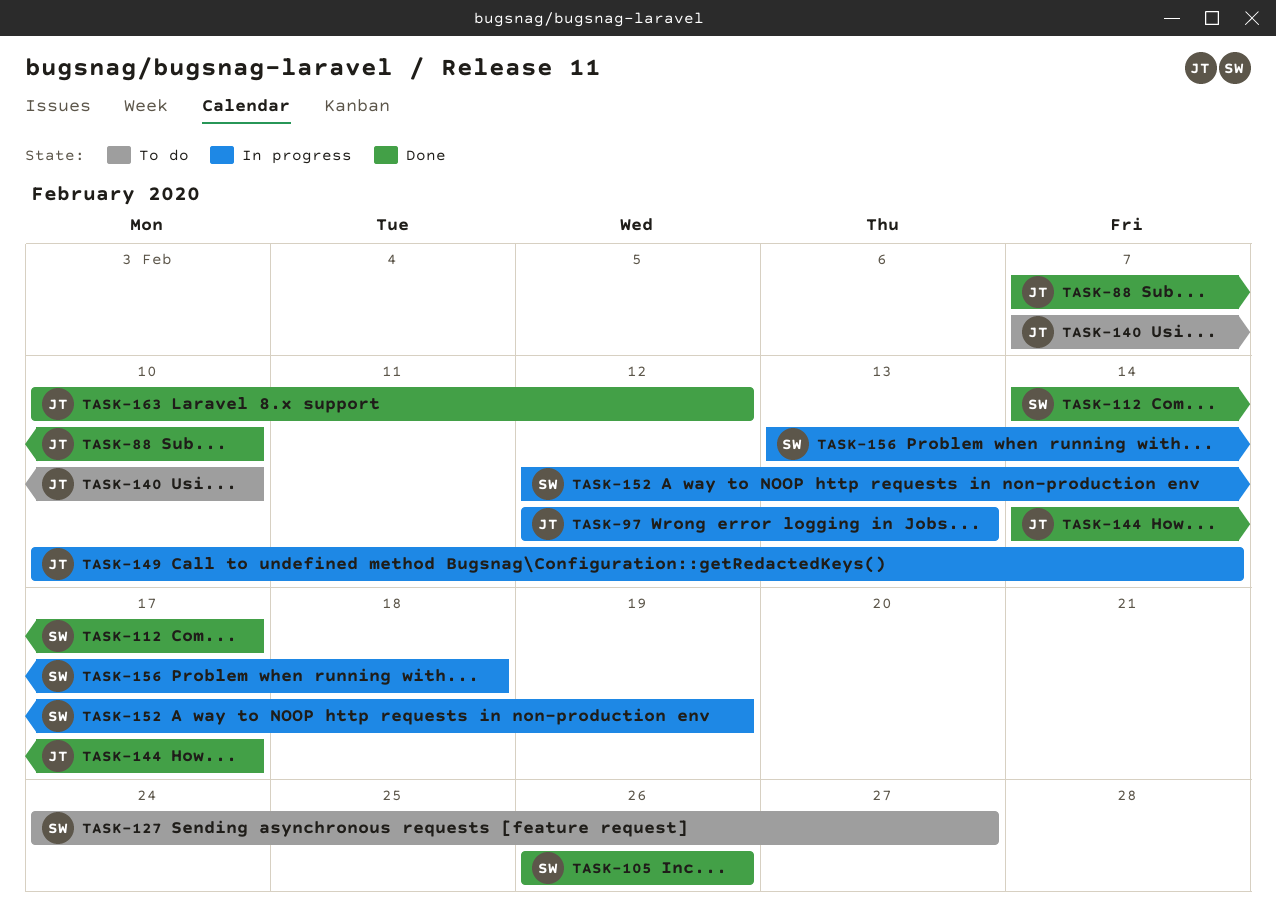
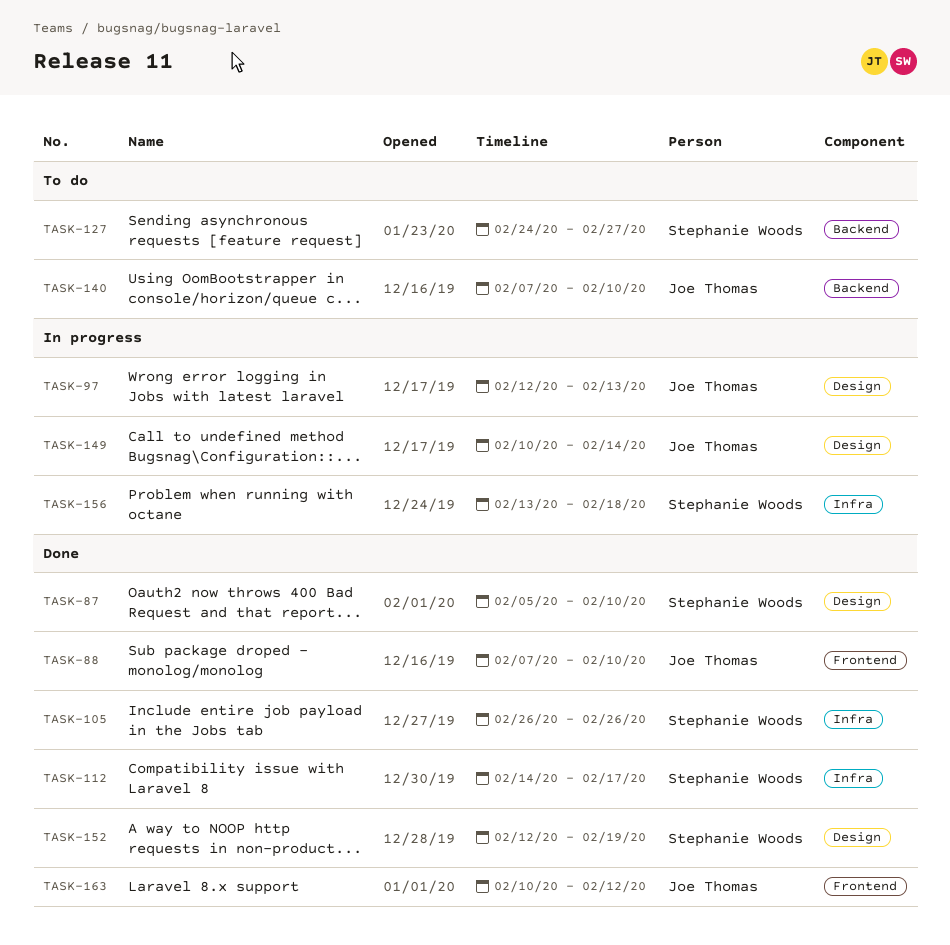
TASK-87: none -> present
TASK-144: present -> none
TASK-152, status: In progress -> Done

